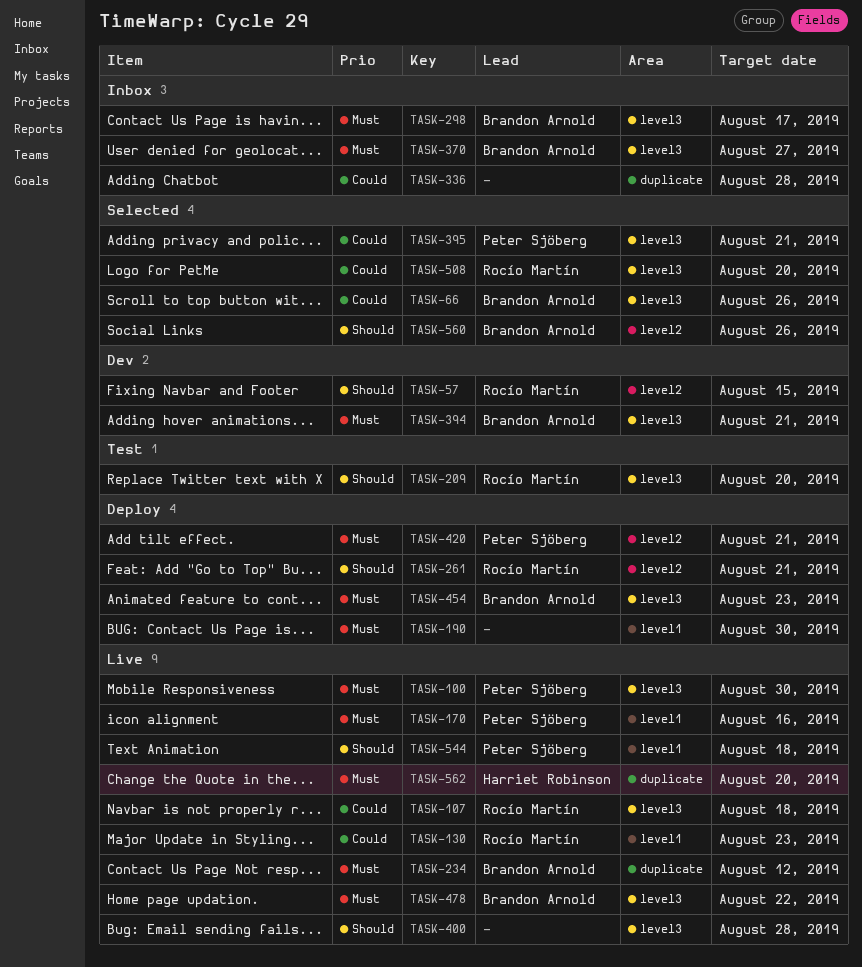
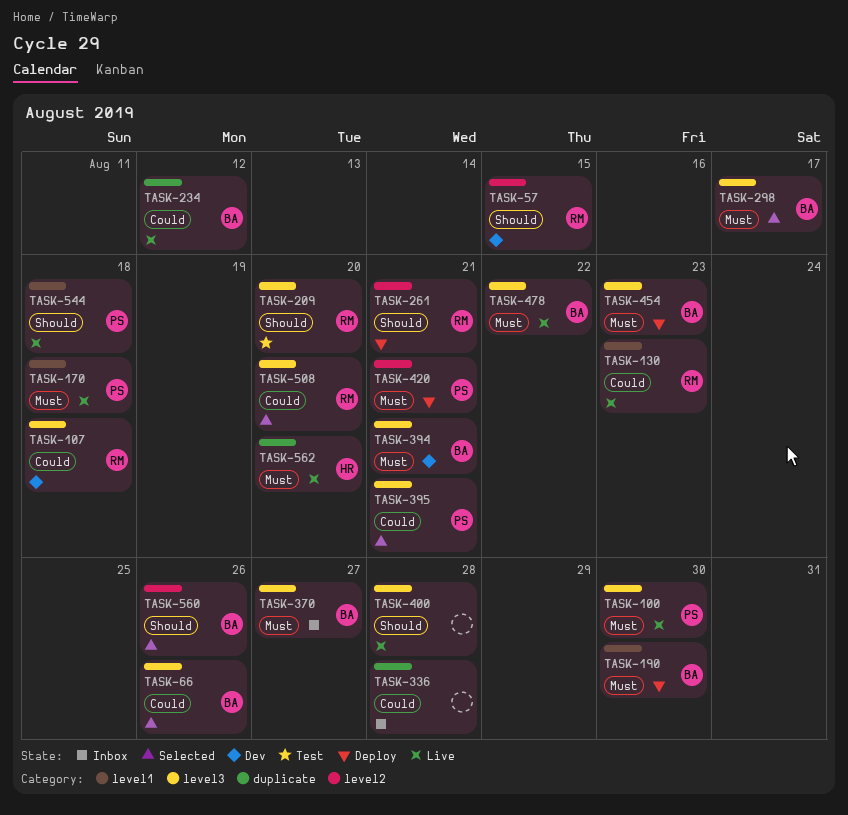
TASK-107, status: Live -> Dev
TASK-170, due: Aug 16 -> Aug 18
TASK-190, owner: none -> Brandon Arnold
TASK-234, priority: Must -> Could
TASK-298, status: Inbox -> Selected

